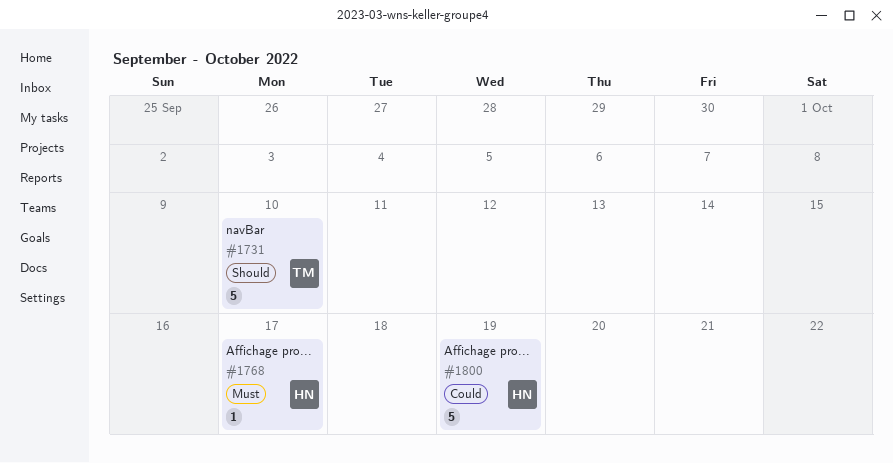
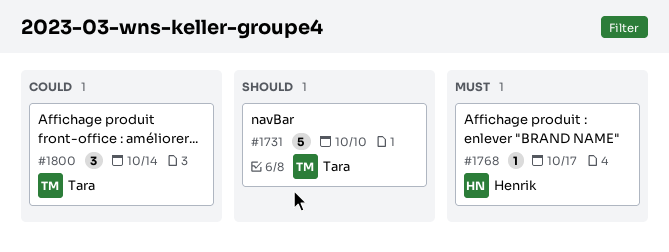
#1800, owner: Henrik -> Tara
#1800, estimate: 5 -> 3
#1800, due: Oct 19 -> Oct 14

